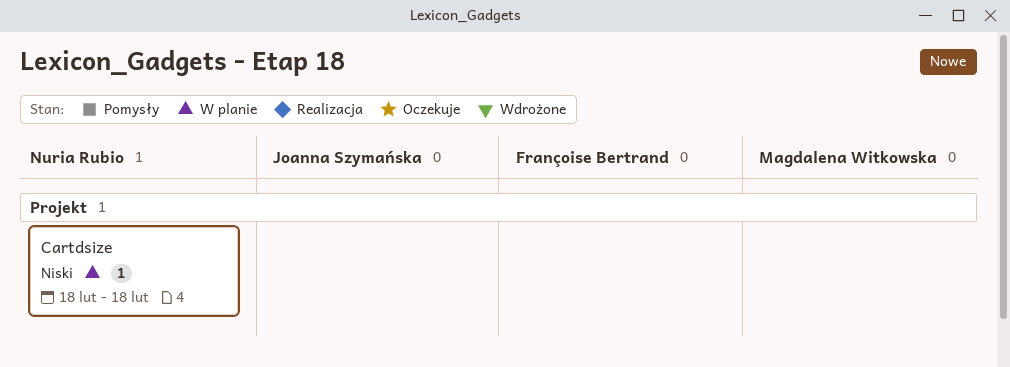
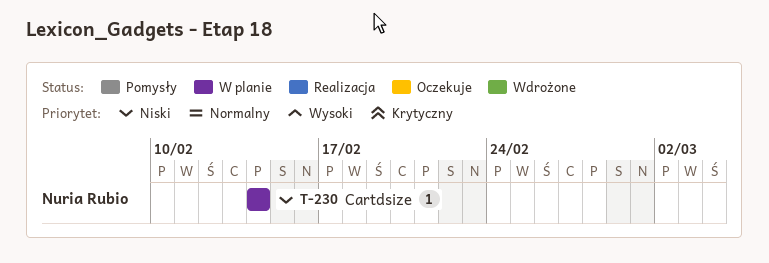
Cartdsize, start: Feb 18 -> Feb 14
Cartdsize, due: Feb 18 -> Feb 14

